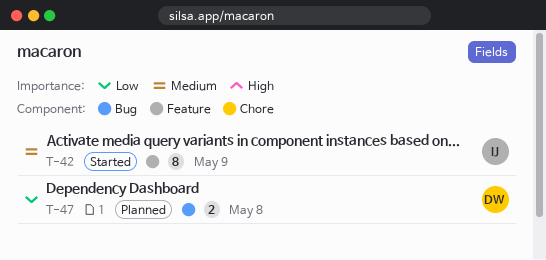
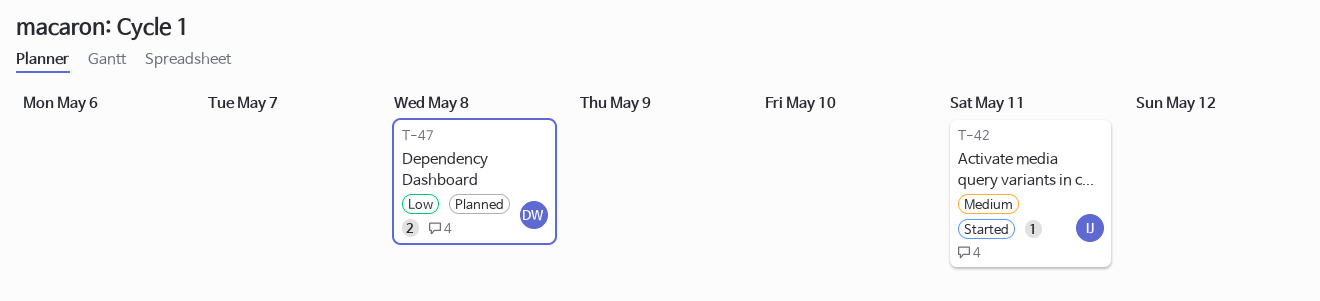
T-42, estimate: 8 -> 1
T-42, due: May 9 -> May 11

